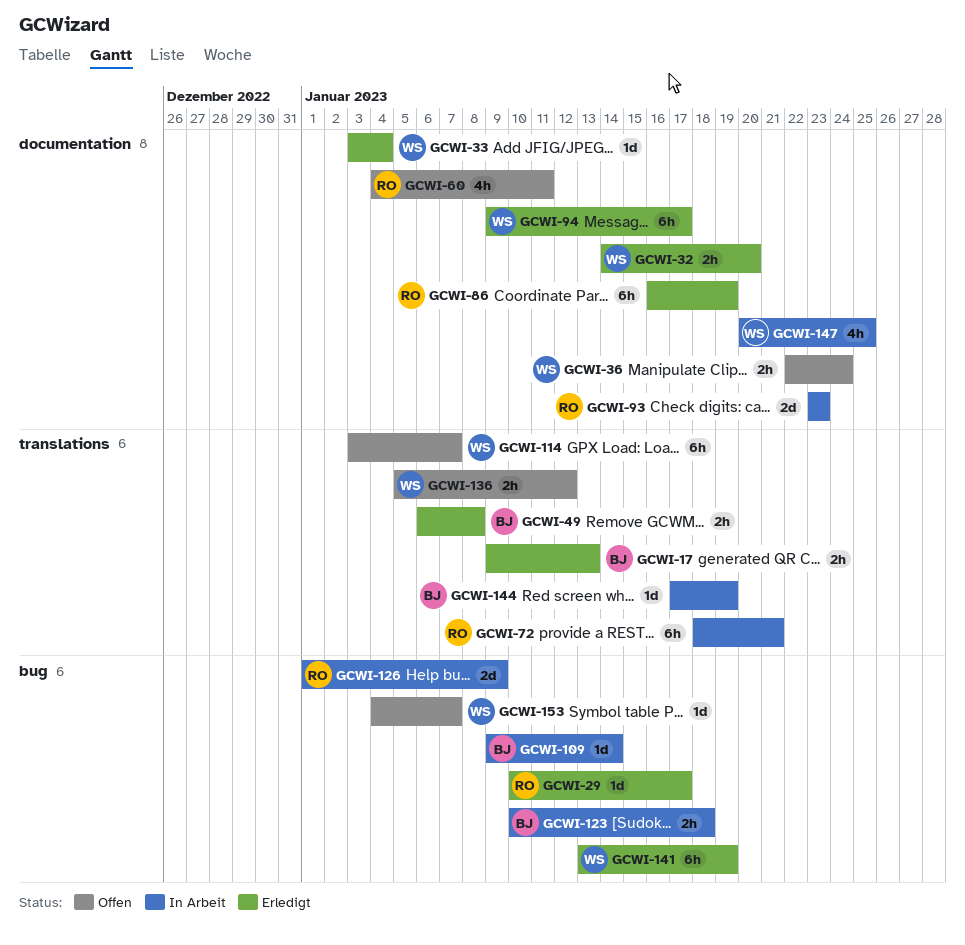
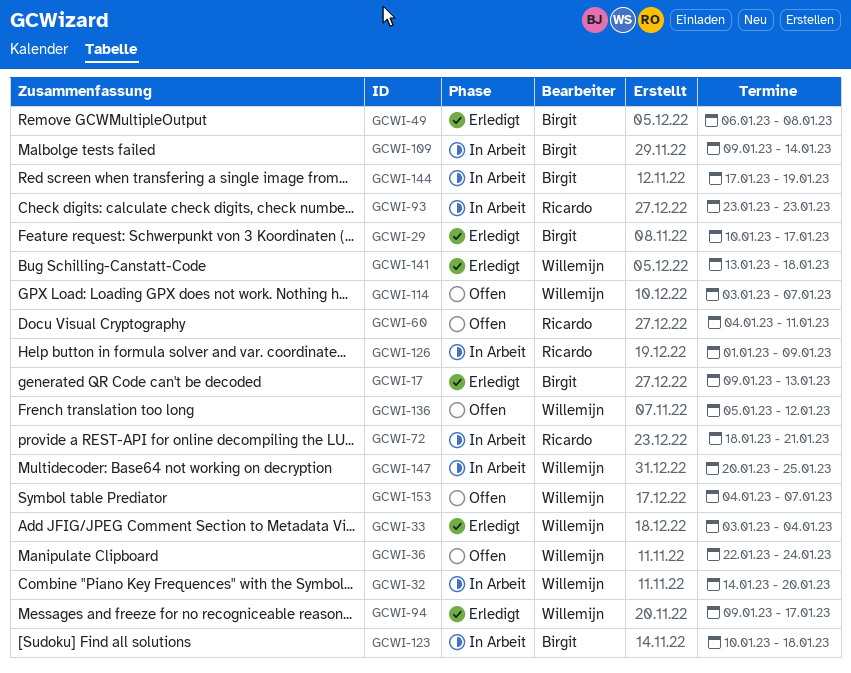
GCWI-29, owner: Ricardo -> Birgit
GCWI-32, status: Erledigt -> In Arbeit
GCWI-86: present -> none
GCWI-141, due: Jan 19 -> Jan 18

